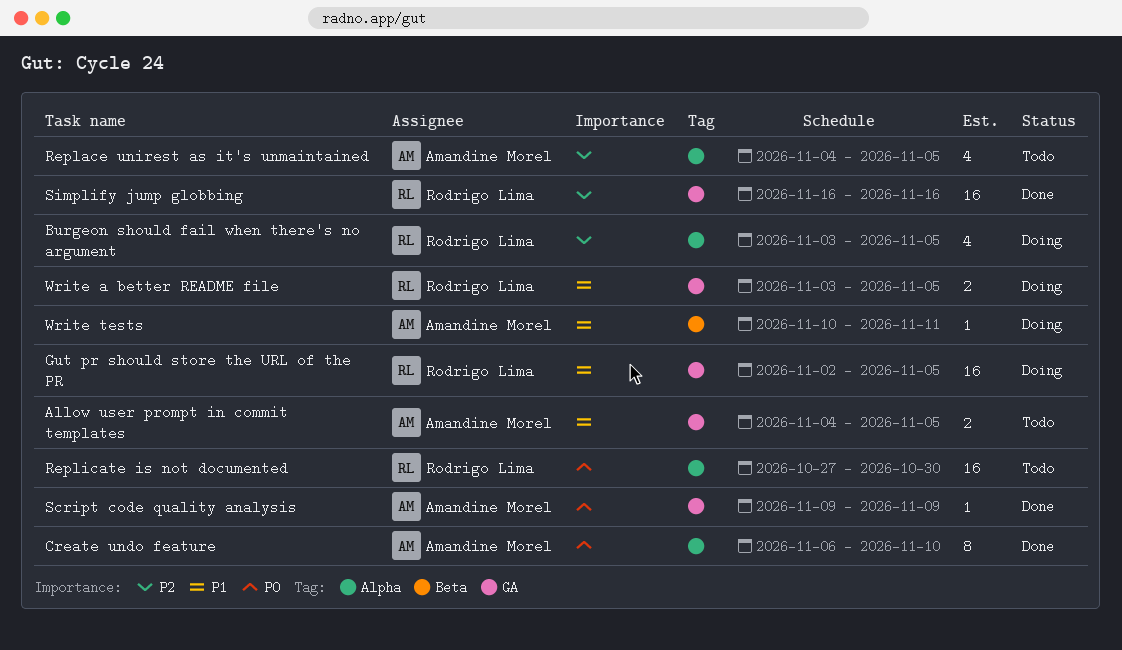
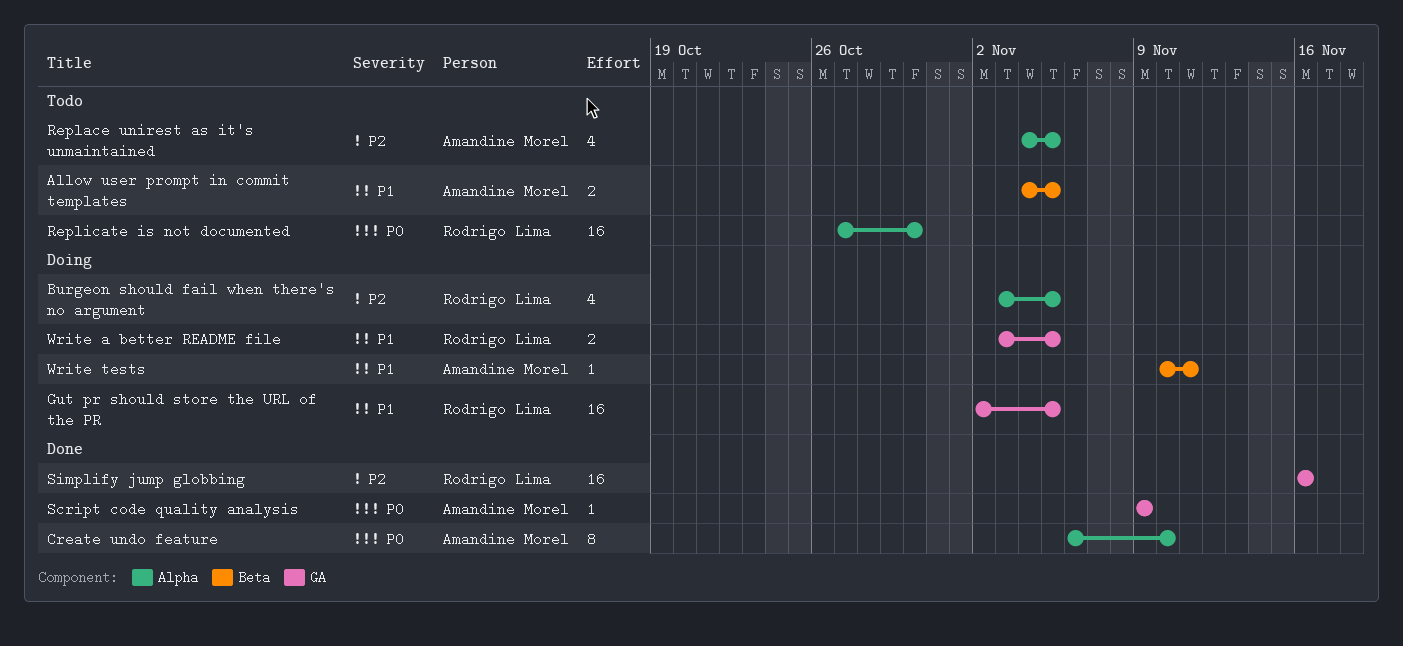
Allow user prompt in commit templates, label: GA -> Beta

